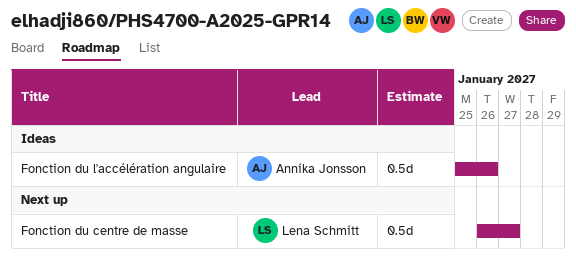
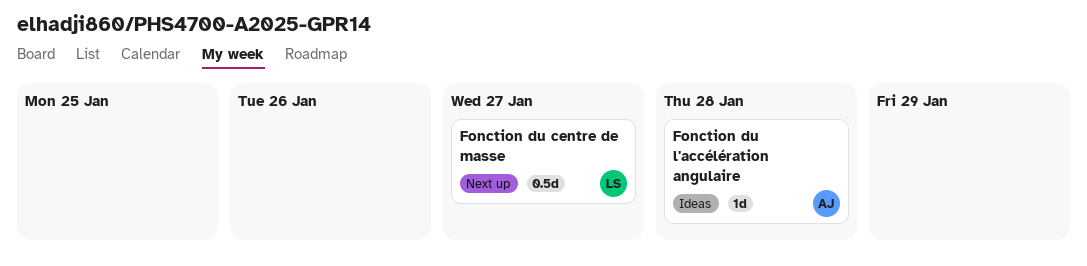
Fonction du l'accélération angulaire, estimate: 0.5d -> 1d
Fonction du l'accélération angulaire, due: Jan 26 -> Jan 28

